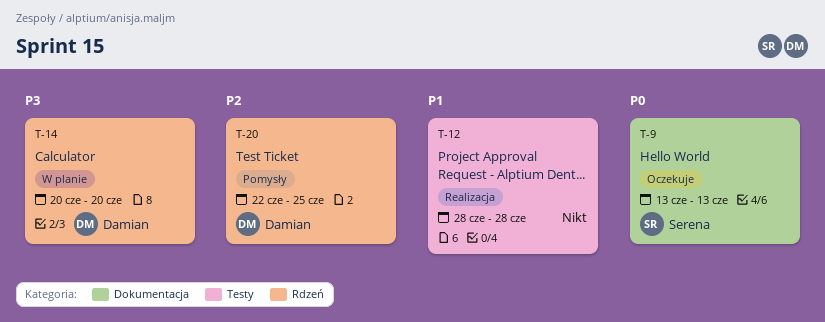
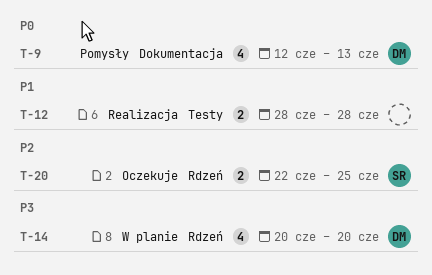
T-9, status: Oczekuje -> Pomysły
T-9, owner: Serena -> Damian
T-9, start: Jun 13 -> Jun 12
T-20, status: Pomysły -> Oczekuje
T-20, owner: Damian -> Serena

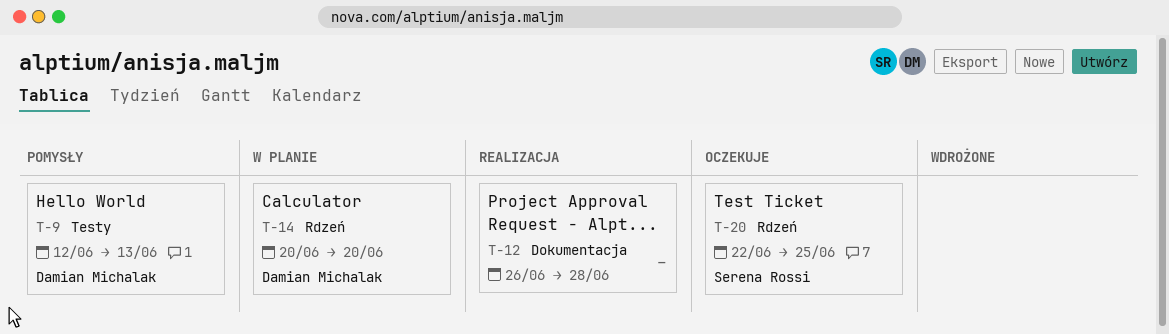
T-9, label: Dokumentacja -> Testy
T-12, label: Testy -> Dokumentacja
T-12, start: Jun 28 -> Jun 26

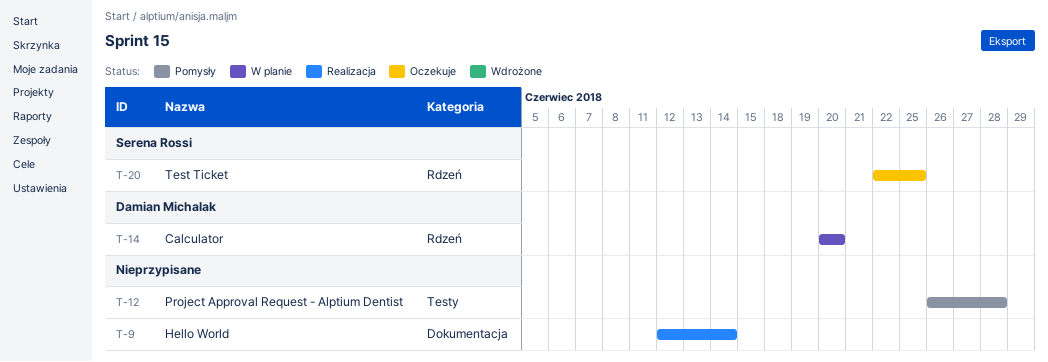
T-9, status: Pomysły -> Realizacja
T-9, owner: Damian Michalak -> none
T-9, label: Testy -> Dokumentacja
T-9, due: Jun 13 -> Jun 14
T-12, status: Realizacja -> Pomysły
T-12, label: Dokumentacja -> Testy

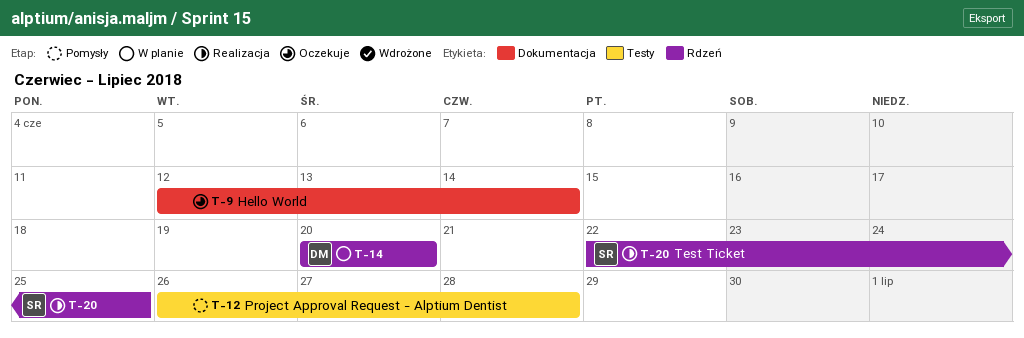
T-9, status: Realizacja -> Oczekuje
T-20, status: Oczekuje -> Realizacja

